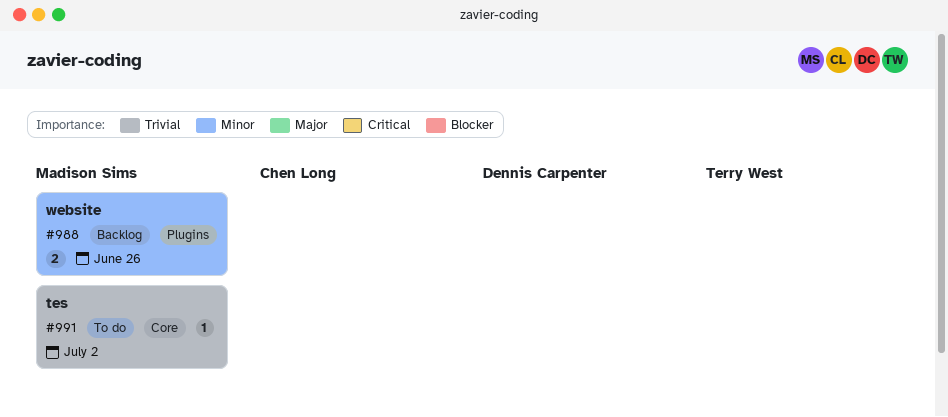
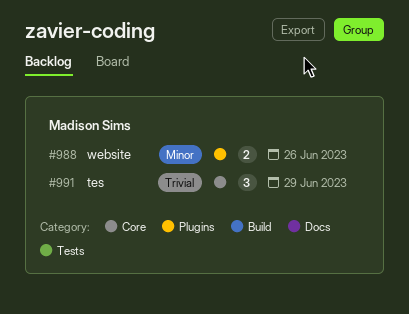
#991, estimate: 1 -> 3
#991, due: Jul 2 -> Jun 29

